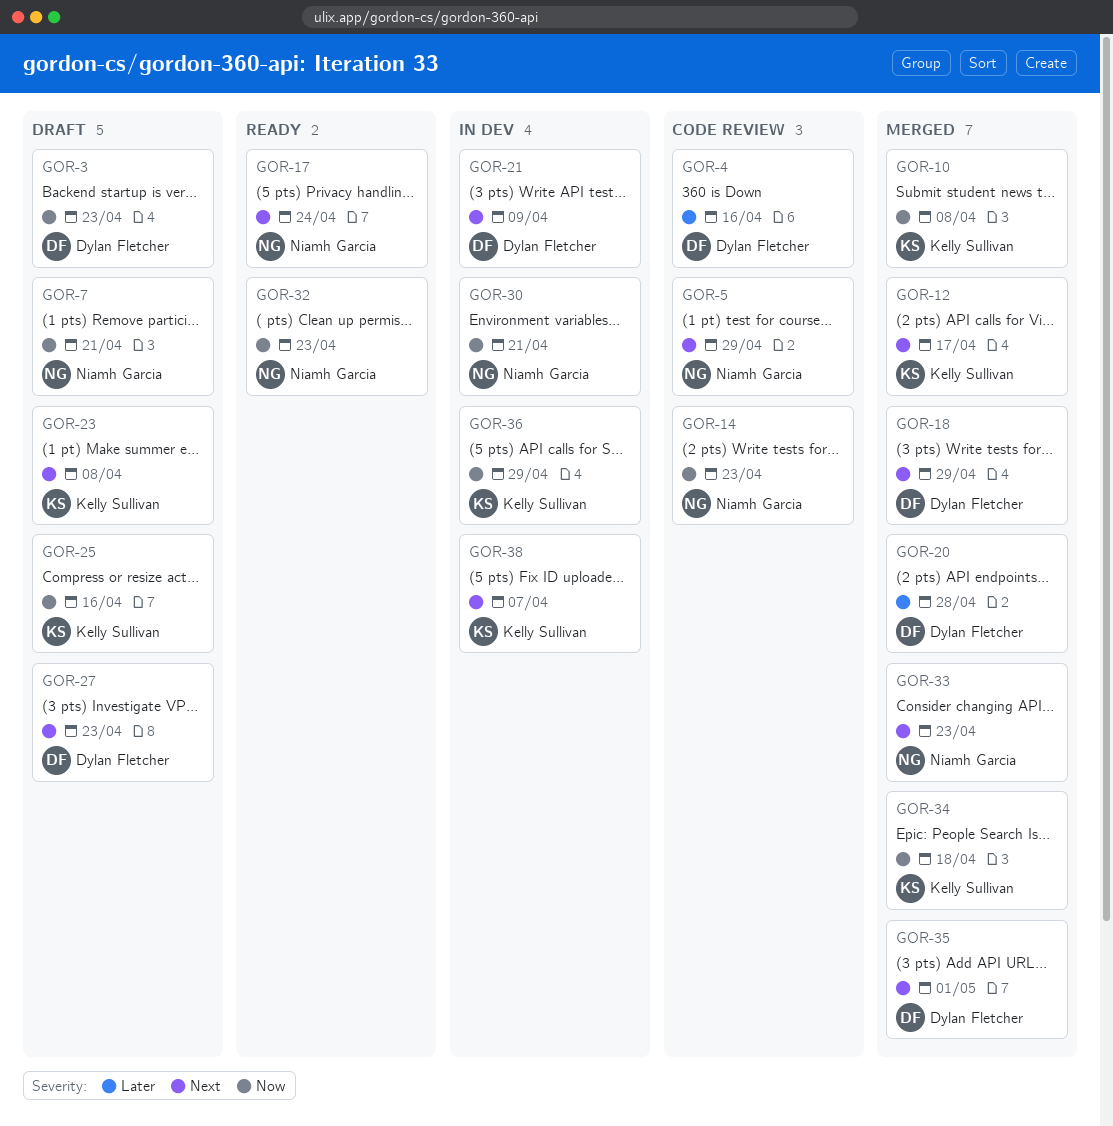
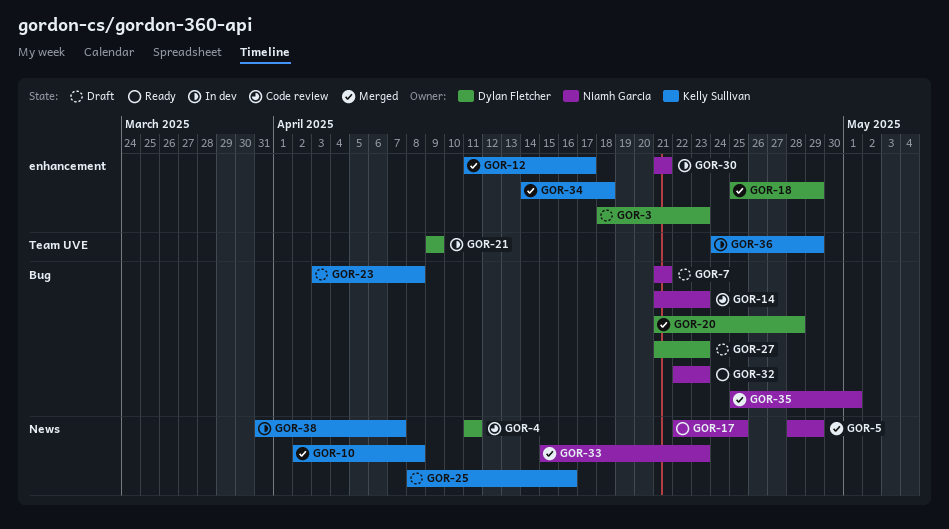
GOR-4, due: Apr 16 -> Apr 11
GOR-5, status: Code review -> Merged
GOR-17, due: Apr 24 -> Apr 25
GOR-35, owner: Dylan Fletcher -> Niamh Garcia

